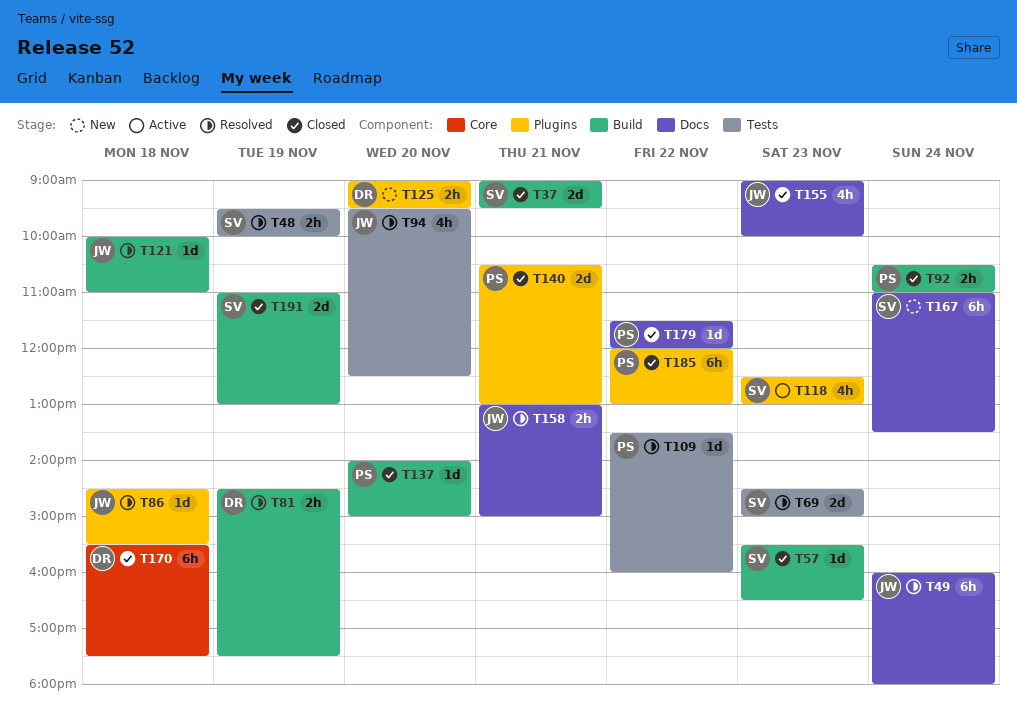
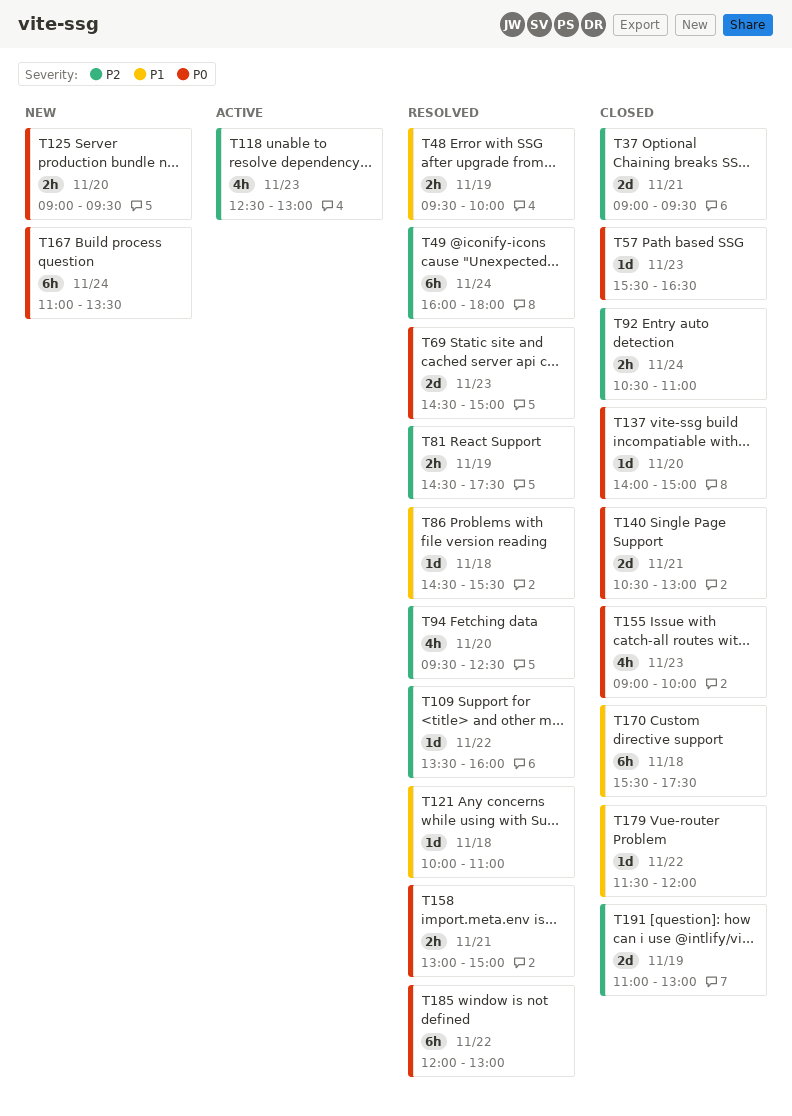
T185, status: Closed -> Resolved

